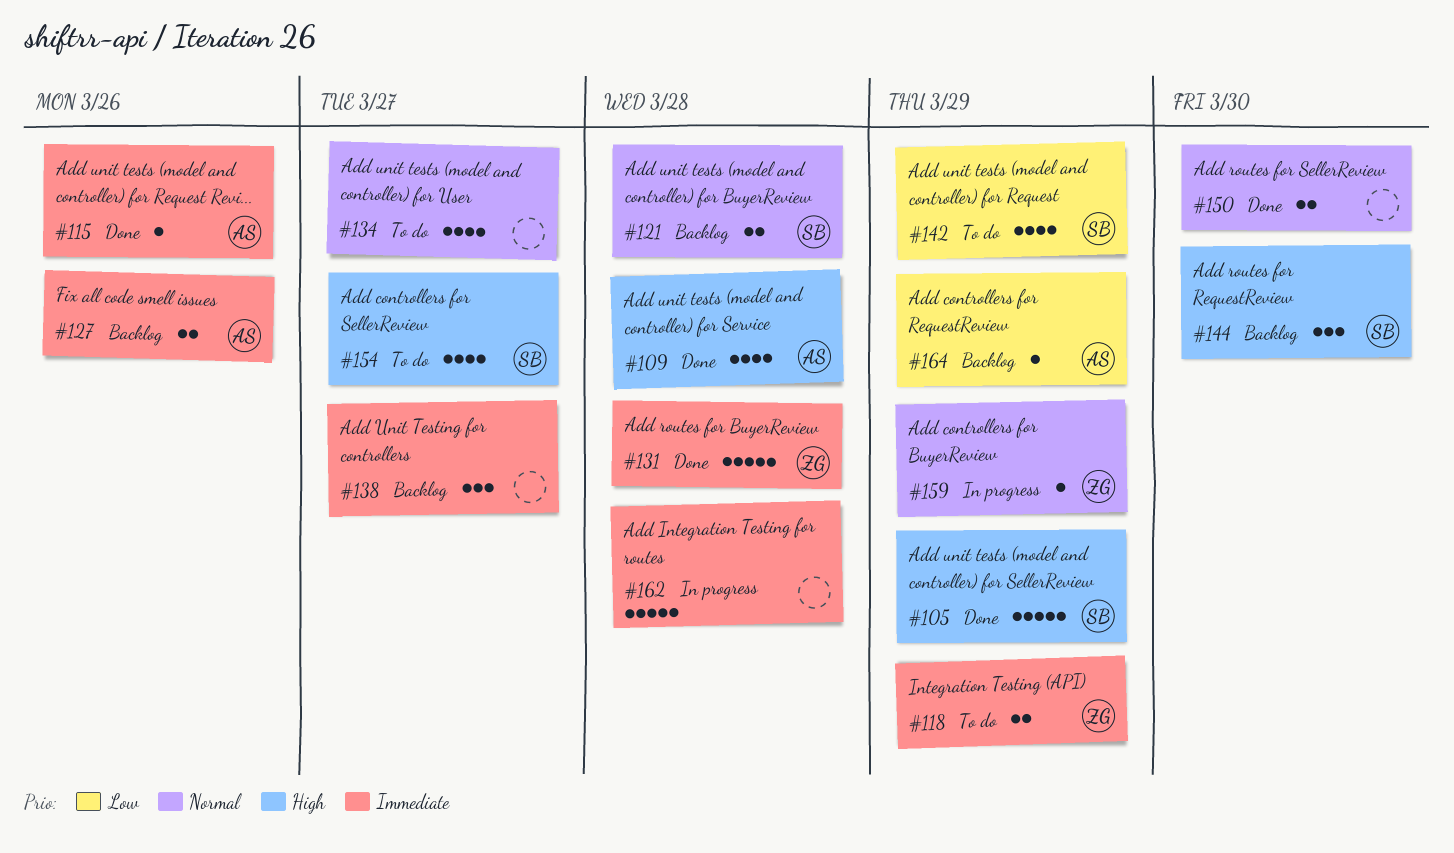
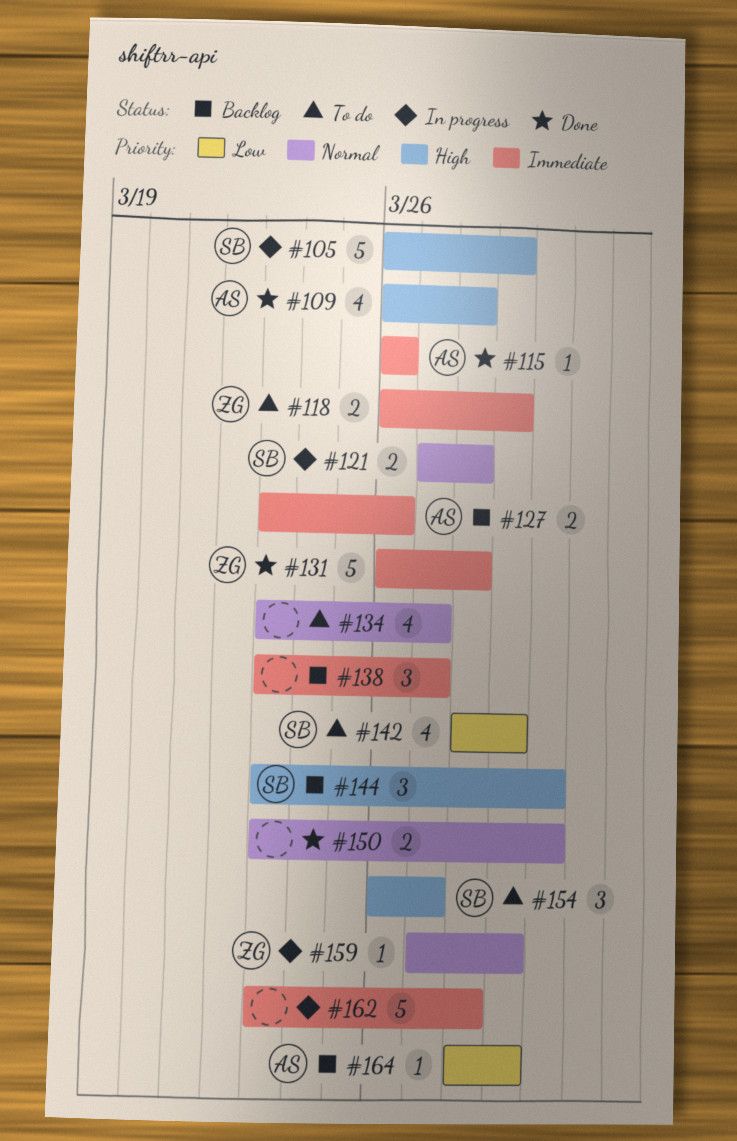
#105, status: Done -> In progress
#121, status: Backlog -> In progress
#154, estimate: 4 -> 3

